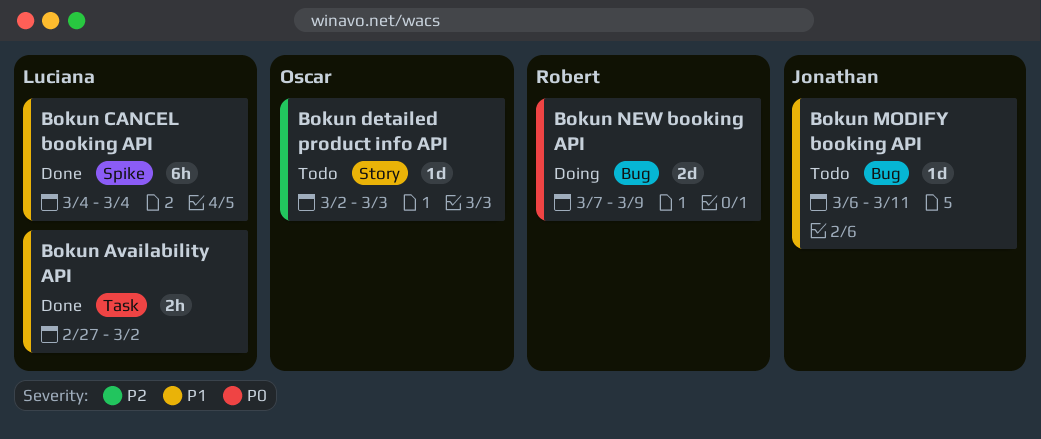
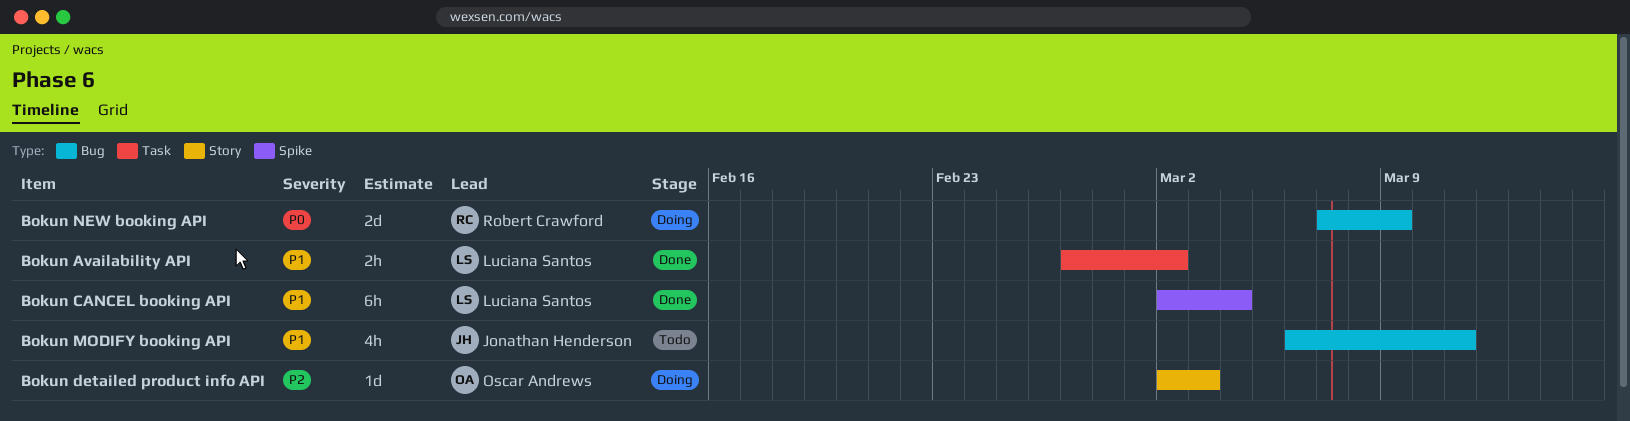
Bokun CANCEL booking API, start: Mar 4 -> Mar 2
Bokun detailed product info API, status: Todo -> Doing
Bokun MODIFY booking API, estimate: 1d -> 4h

